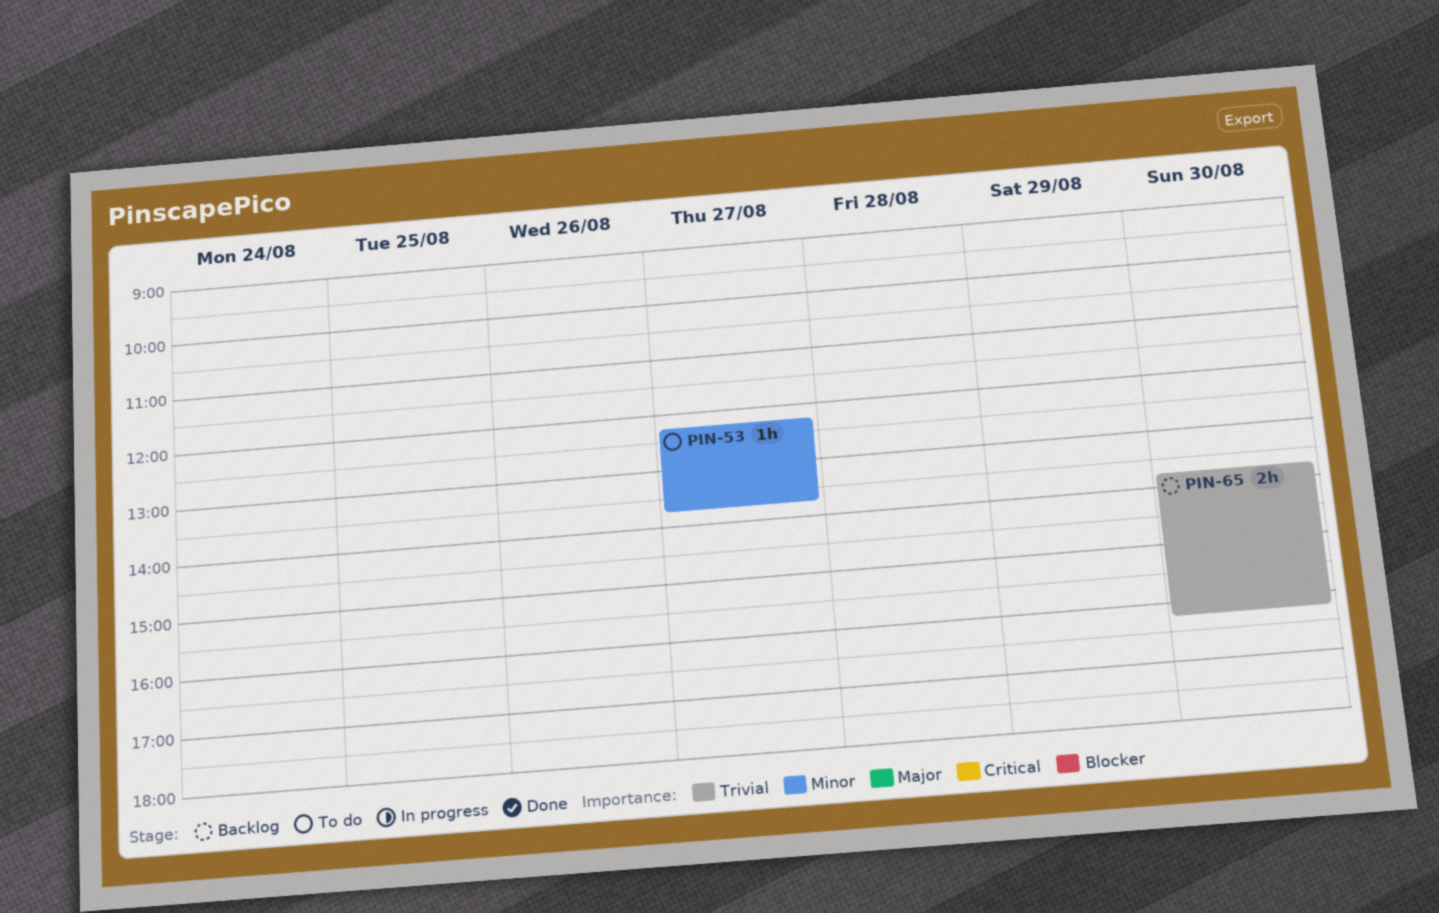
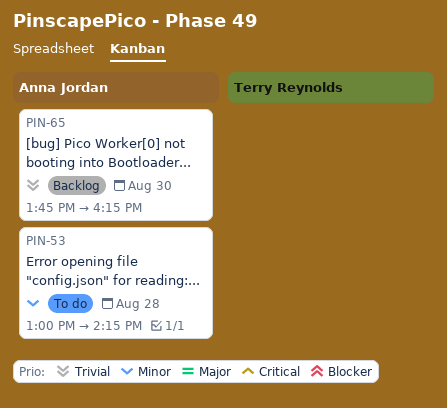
PIN-53, day: Aug 27 -> Aug 28
PIN-53, begins: 12:15 -> 13:00
PIN-53, ends: 13:45 -> 14:15

